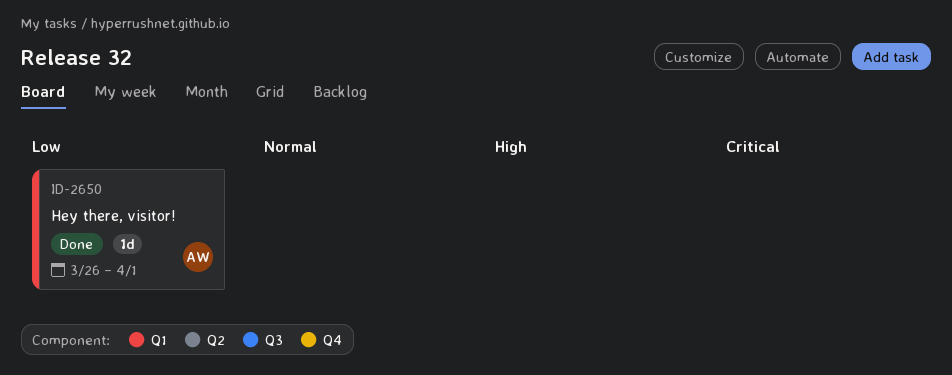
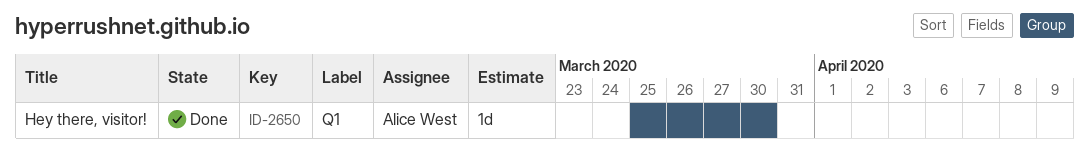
ID-2650, start: Mar 26 -> Mar 25
ID-2650, due: Apr 1 -> Mar 30

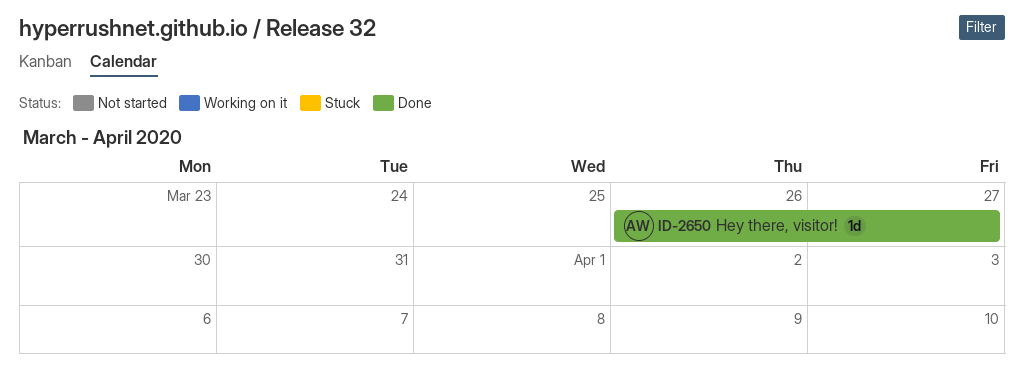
ID-2650, start: Mar 25 -> Mar 26
ID-2650, due: Mar 30 -> Mar 27

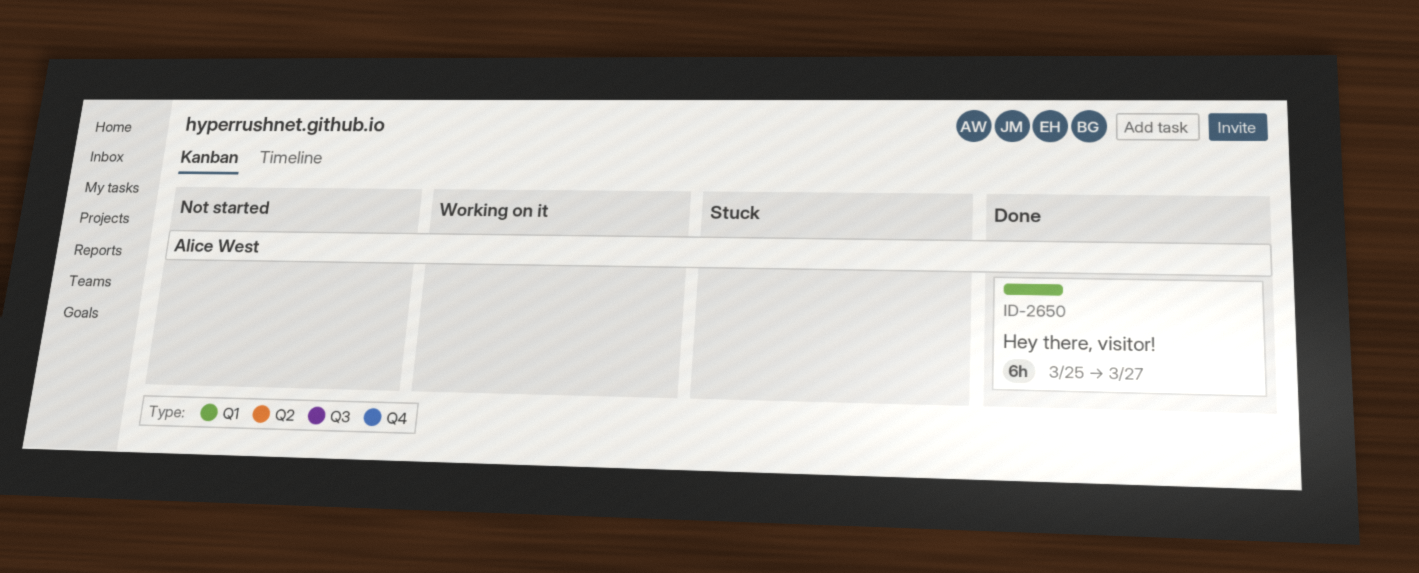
ID-2650, estimate: 1d -> 6h
ID-2650, start: Mar 26 -> Mar 25

